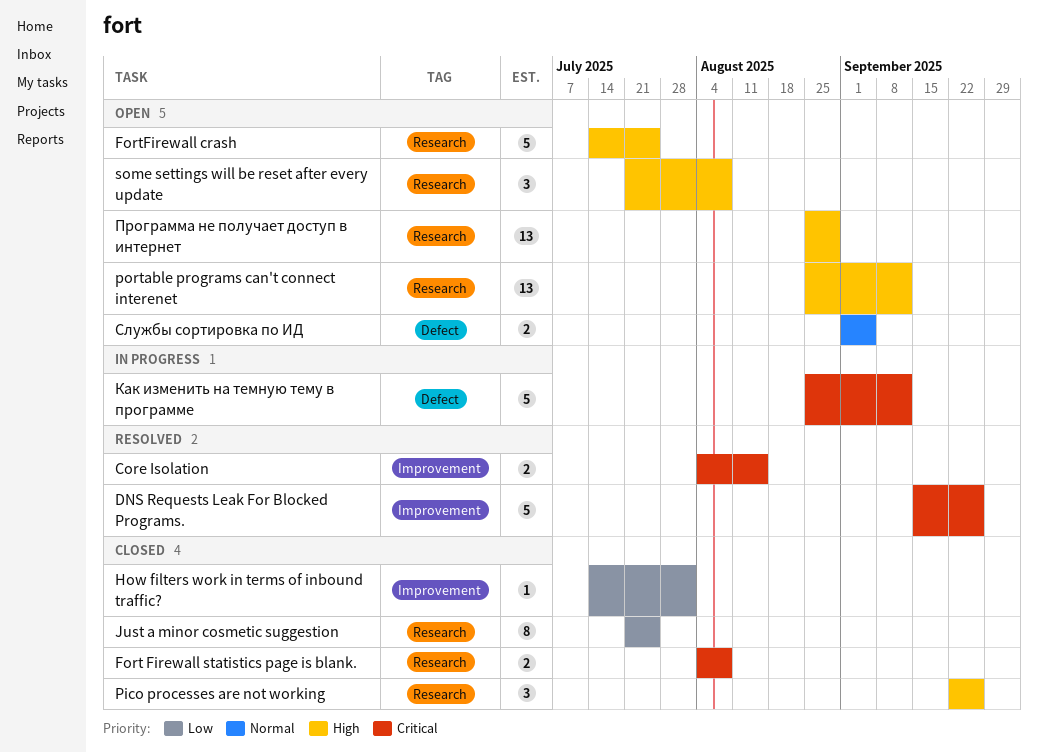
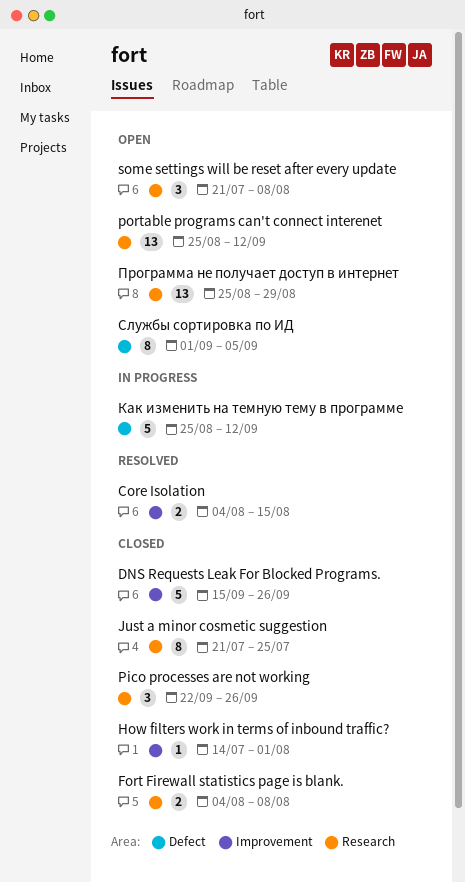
DNS Requests Leak For Blocked Programs., status: Resolved -> Closed
FortFirewall crash: present -> none
Службы сортировка по ИД, estimate: 2 -> 8

